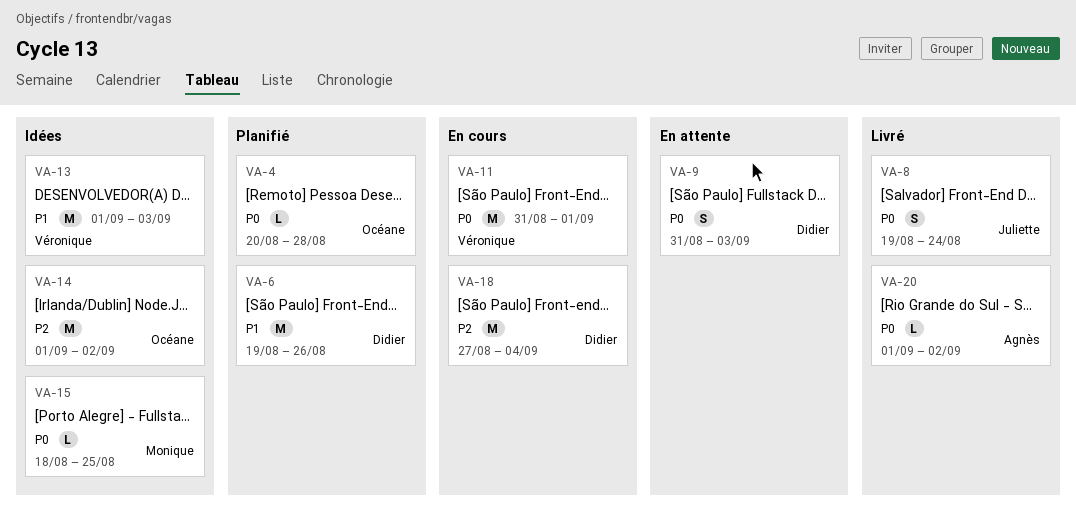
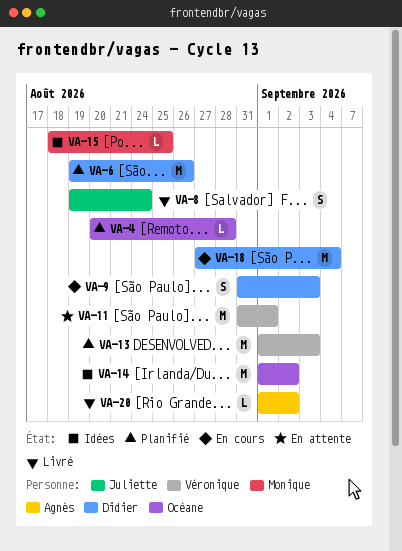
VA-9, status: En attente -> En cours
VA-11, status: En cours -> En attente
VA-13, status: Idées -> Planifié

